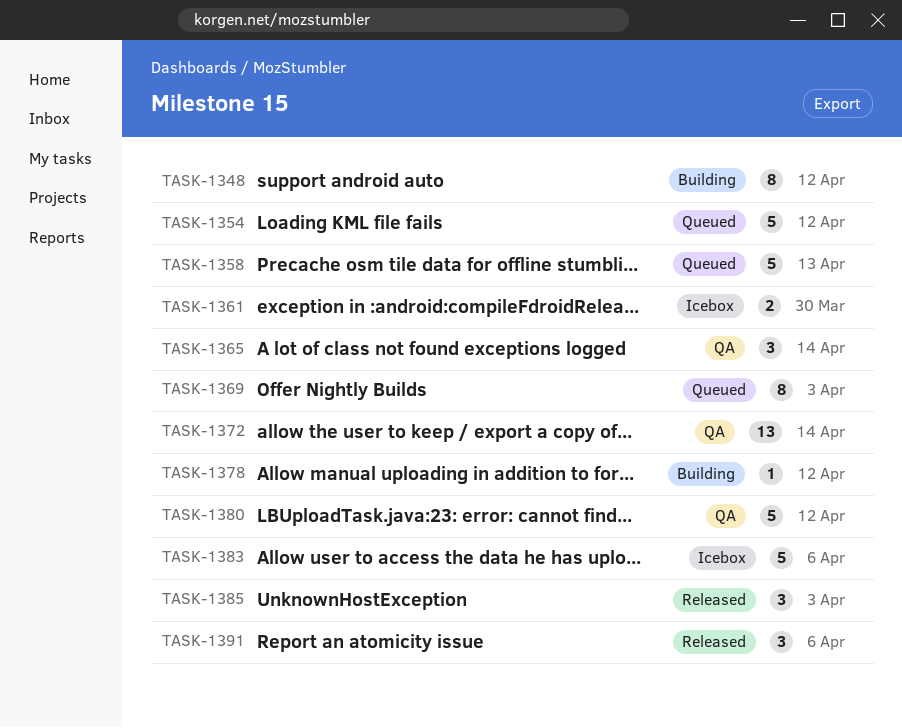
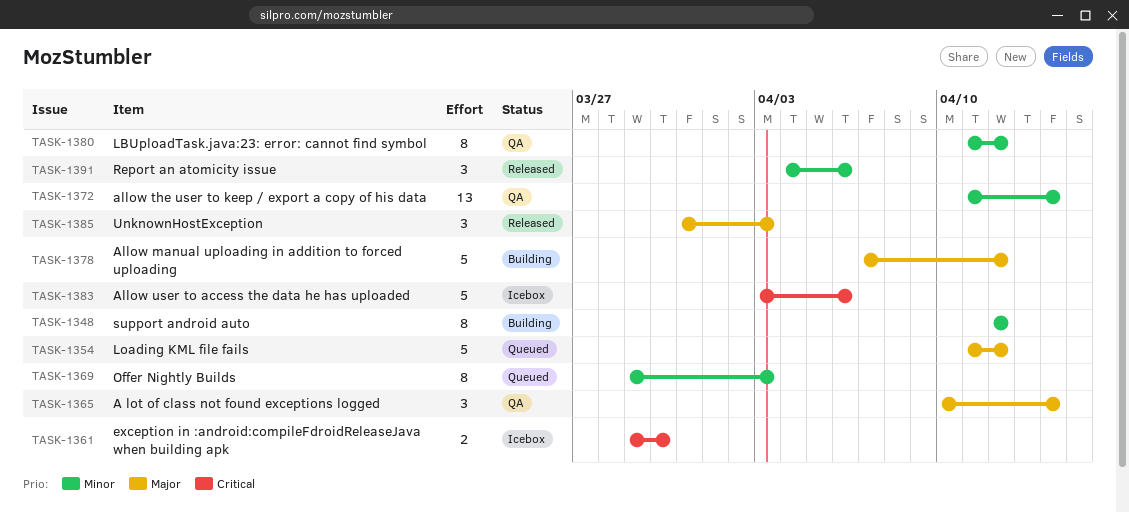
TASK-1358: present -> none
TASK-1378, estimate: 1 -> 5
TASK-1380, estimate: 5 -> 8

